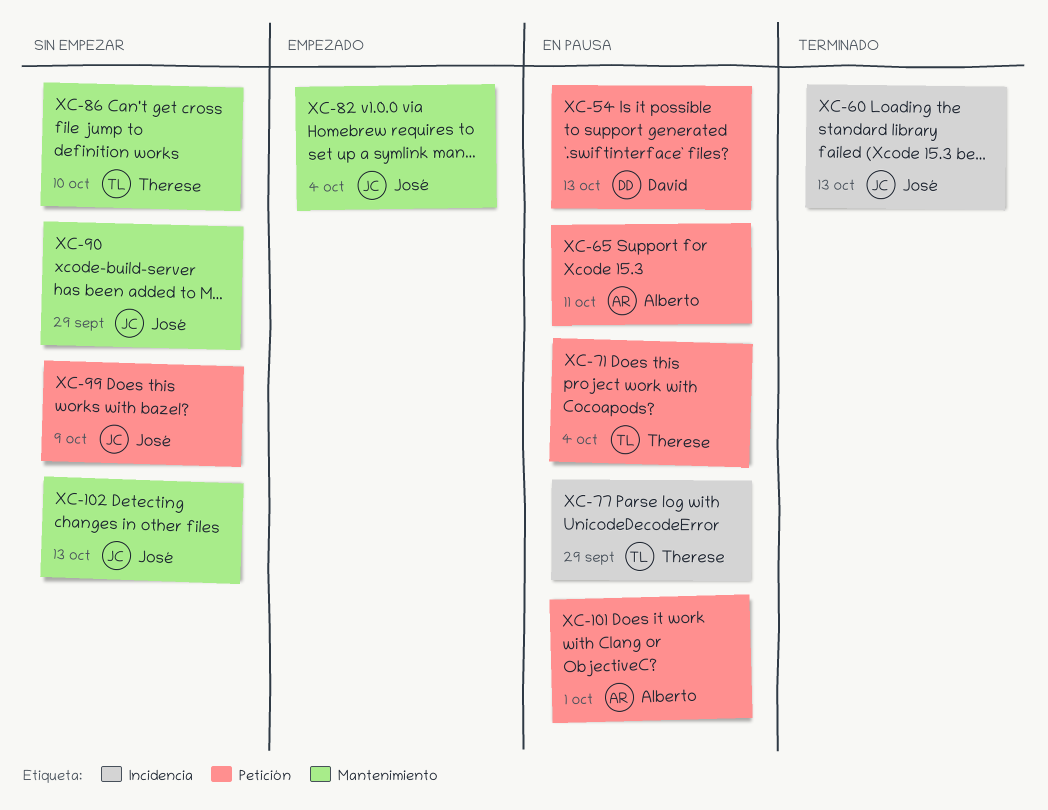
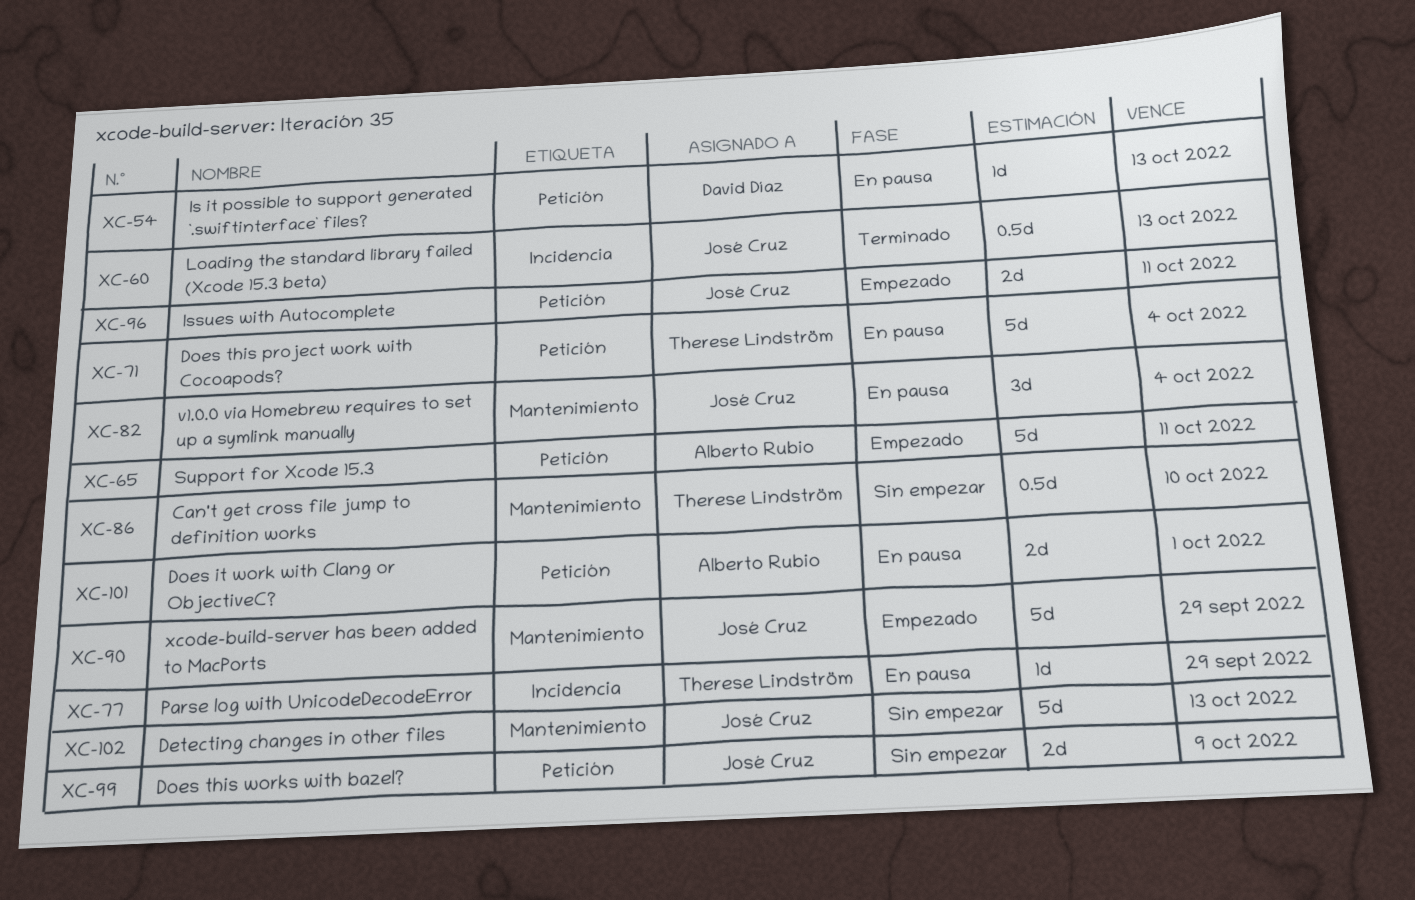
XC-65, status: En pausa -> Empezado
XC-82, status: Empezado -> En pausa
XC-90, status: Sin empezar -> Empezado
XC-96: none -> present

